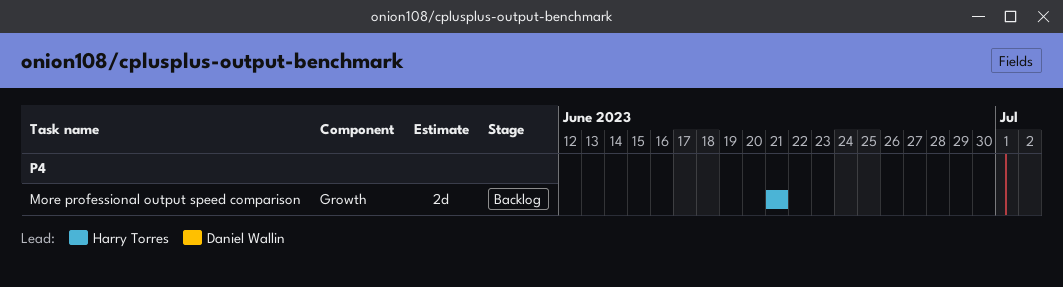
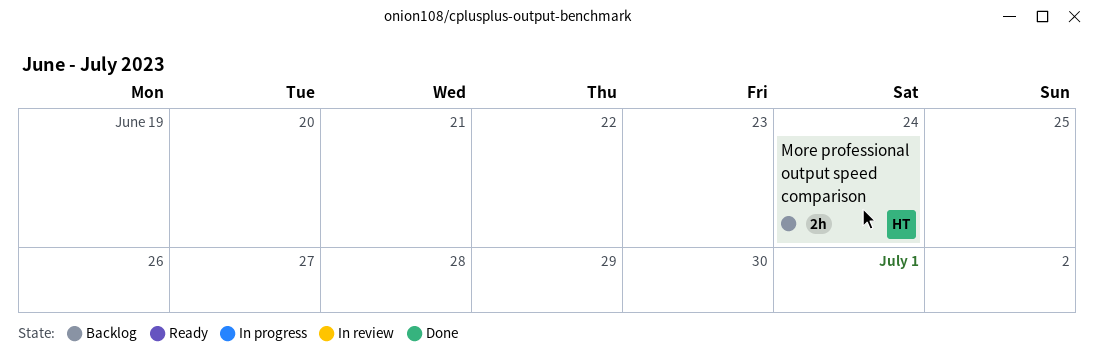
More professional output speed comparison, estimate: 2d -> 2h
More professional output speed comparison, due: Jun 21 -> Jun 24

